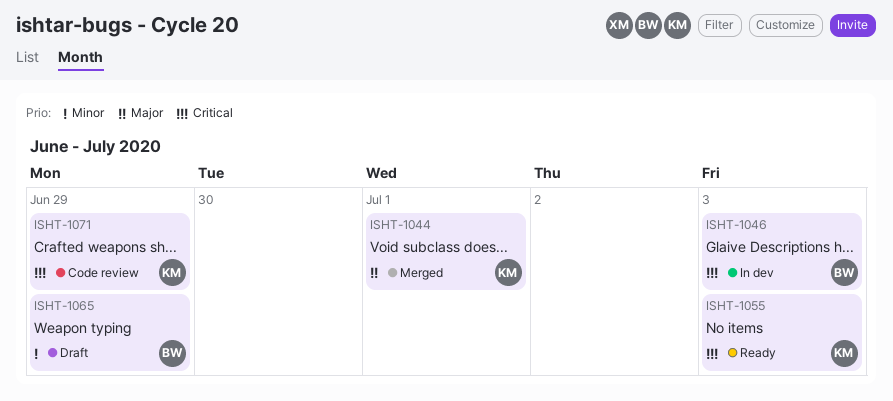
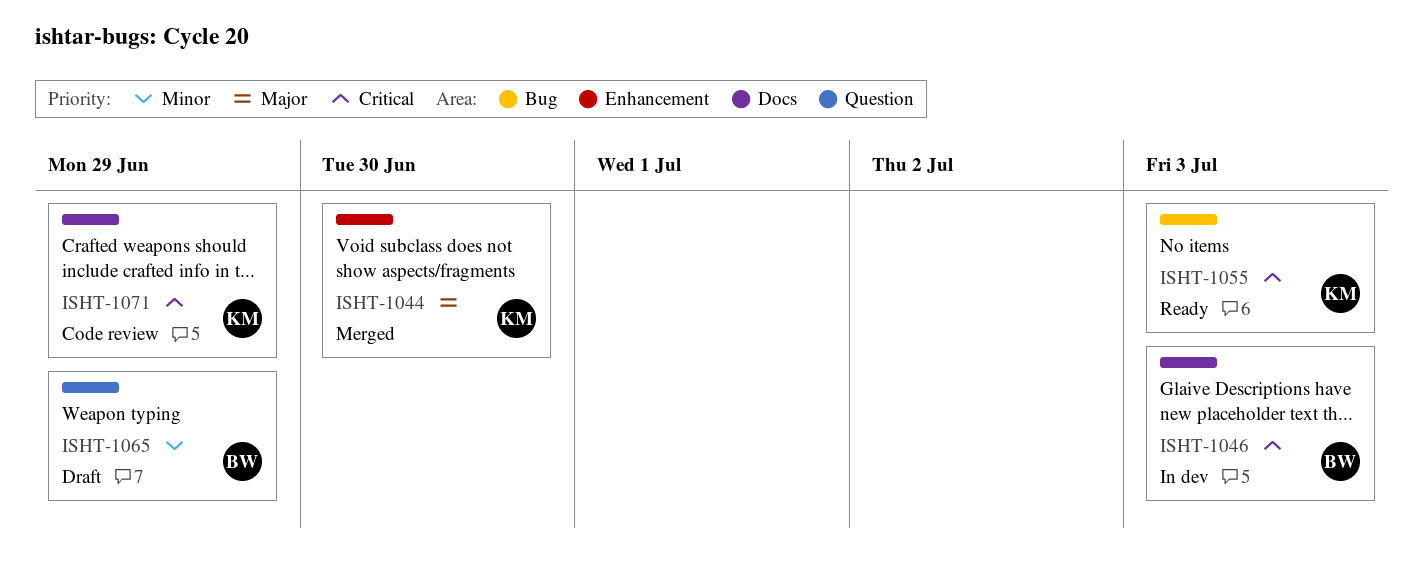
ISHT-1044, due: Jul 1 -> Jun 30

